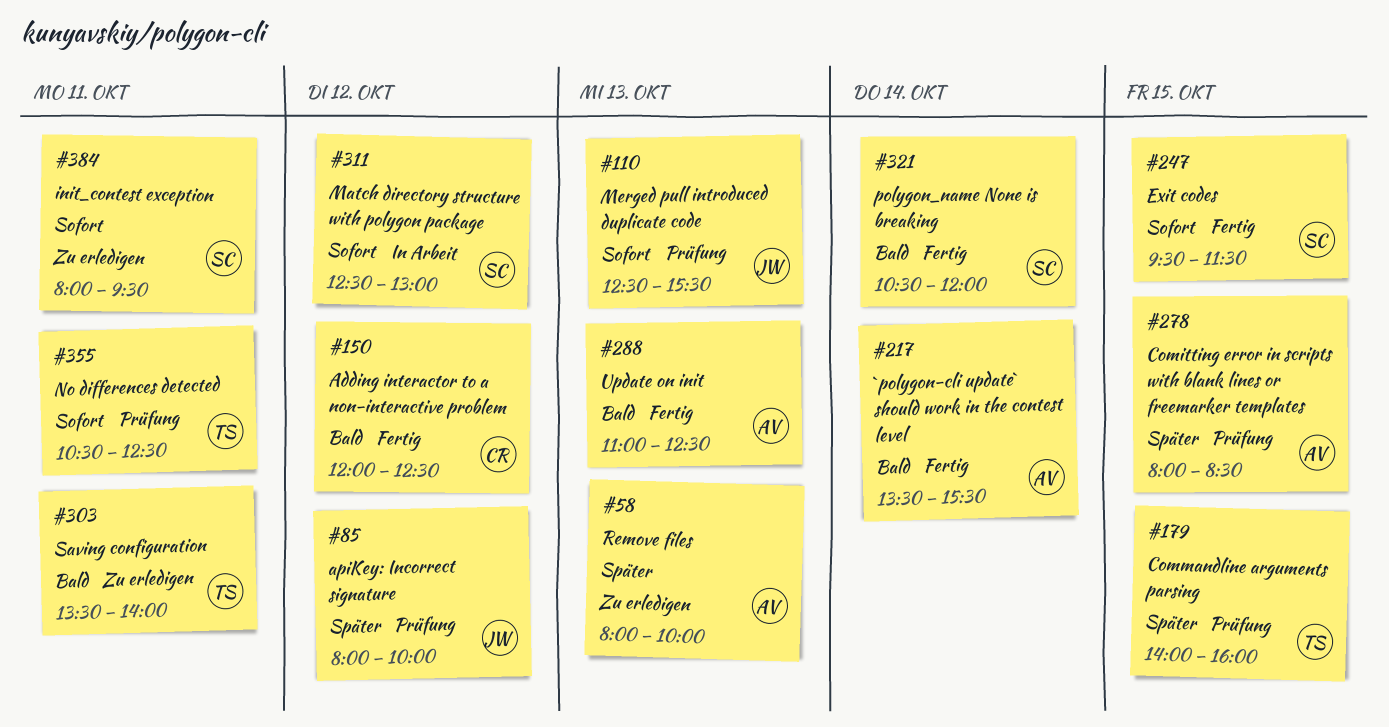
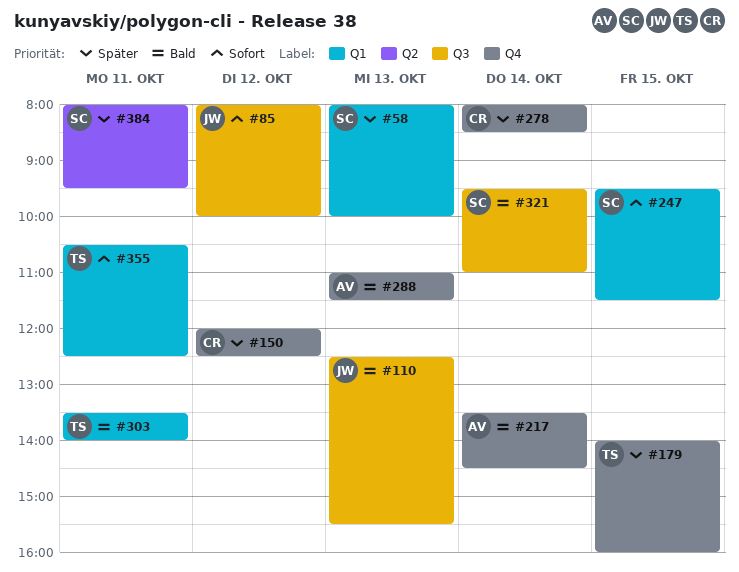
#58, owner: AV -> SC
#85, priority: Später -> Sofort
#110, priority: Sofort -> Bald
#150, priority: Bald -> Später
#217, ends: 15:30 -> 14:30
#278, owner: AV -> CR
#278, day: Oct 15 -> Oct 14
#288, ends: 12:30 -> 11:30
#311: present -> none
#321, begins: 10:30 -> 09:30
#321, ends: 12:00 -> 11:00
#384, priority: Sofort -> Später

